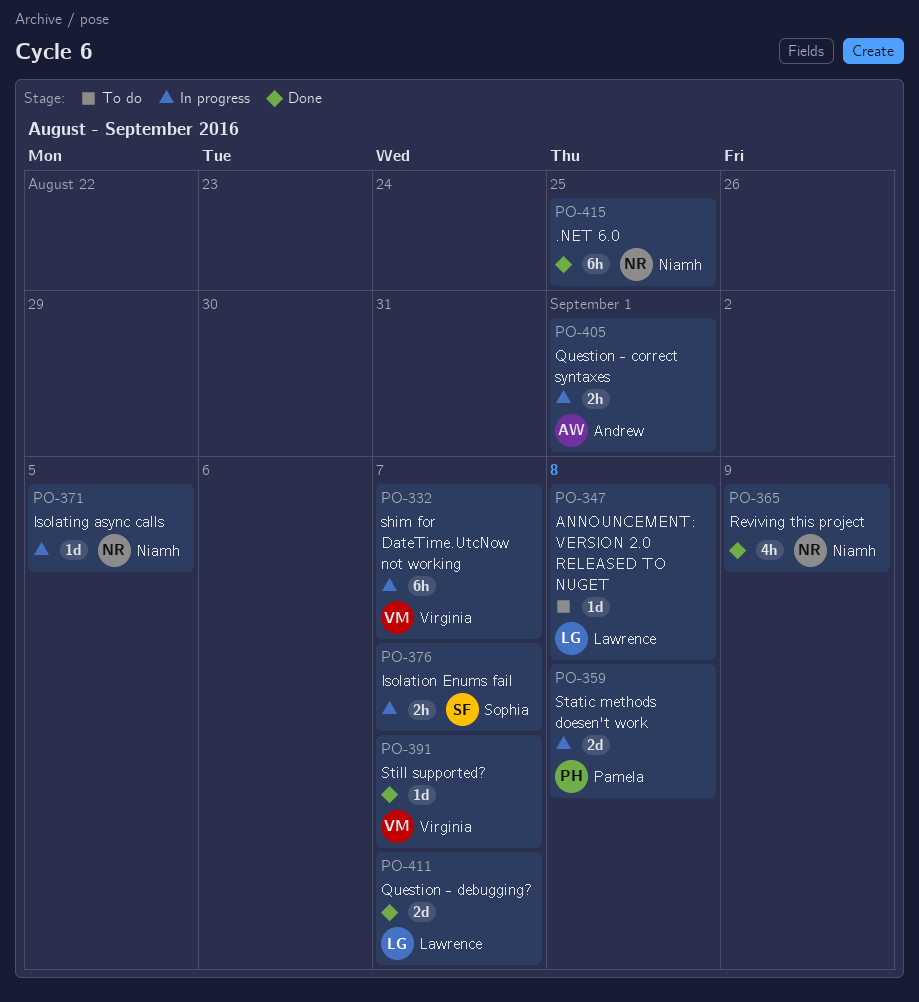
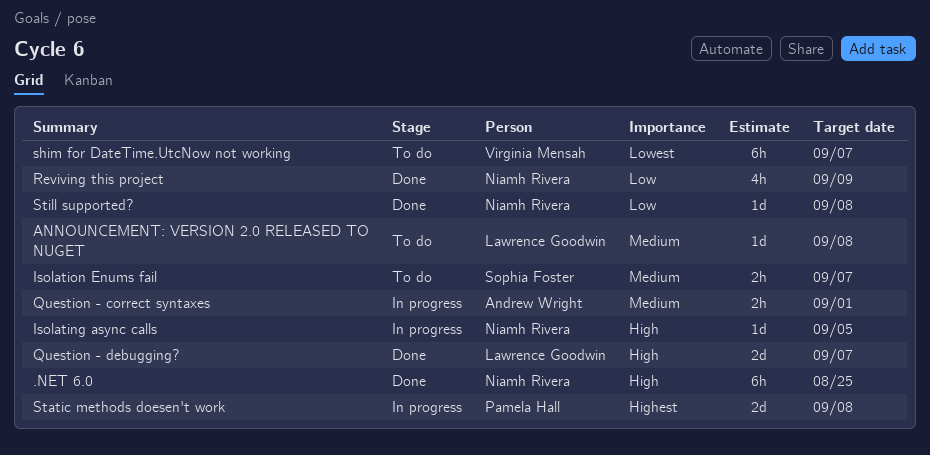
Isolation Enums fail, status: In progress -> To do
shim for DateTime.UtcNow not working, status: In progress -> To do
Still supported?, owner: Virginia Mensah -> Niamh Rivera
Still supported?, due: Sep 7 -> Sep 8

